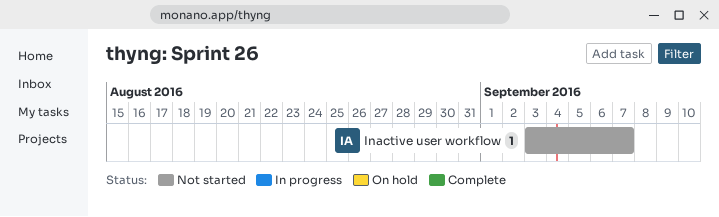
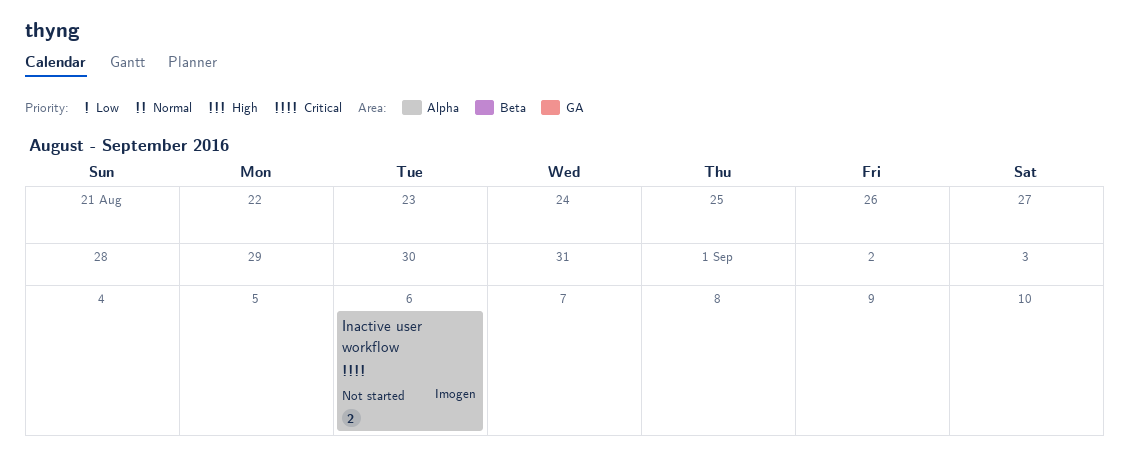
Inactive user workflow, estimate: 1 -> 2
Inactive user workflow, due: Sep 7 -> Sep 6

